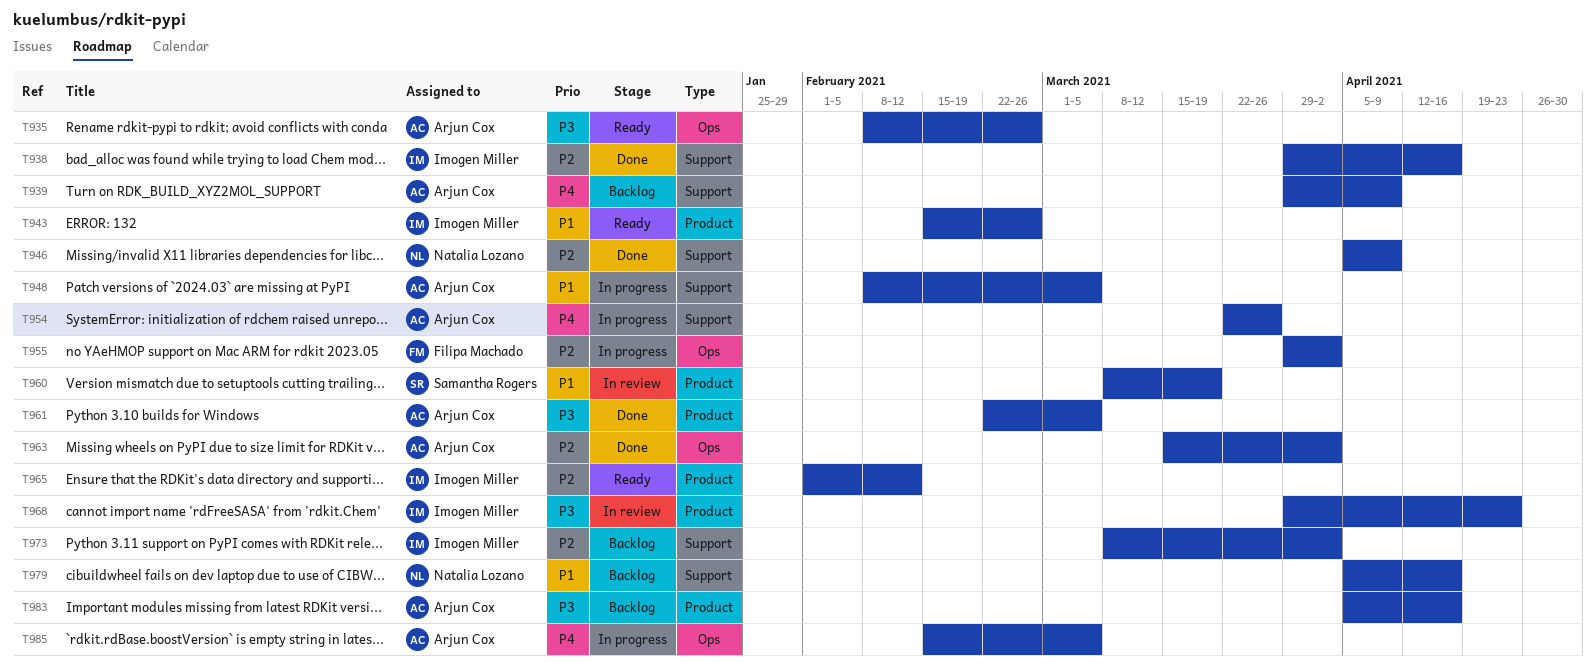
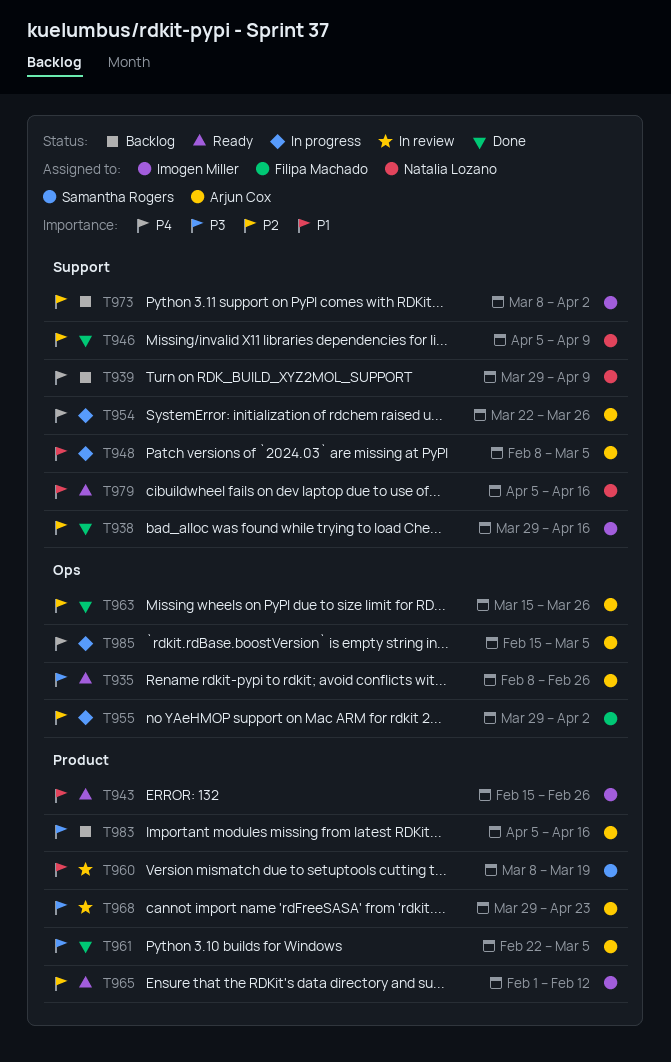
T939, owner: Arjun Cox -> Natalia Lozano
T963, due: Apr 2 -> Mar 26
T968, owner: Imogen Miller -> Arjun Cox
T979, status: Backlog -> Ready

